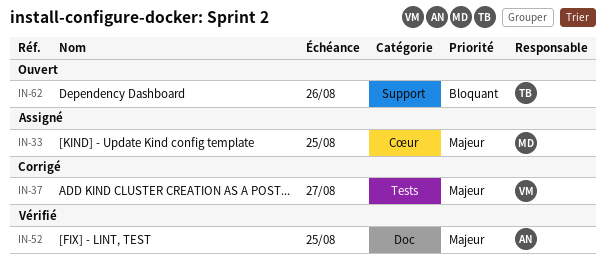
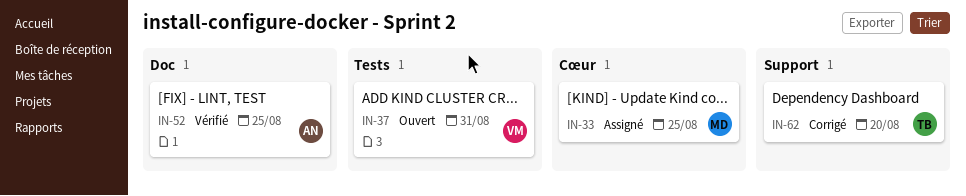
IN-37, status: Corrigé -> Ouvert
IN-37, due: Aug 27 -> Aug 31
IN-62, status: Ouvert -> Corrigé
IN-62, due: Aug 26 -> Aug 20

